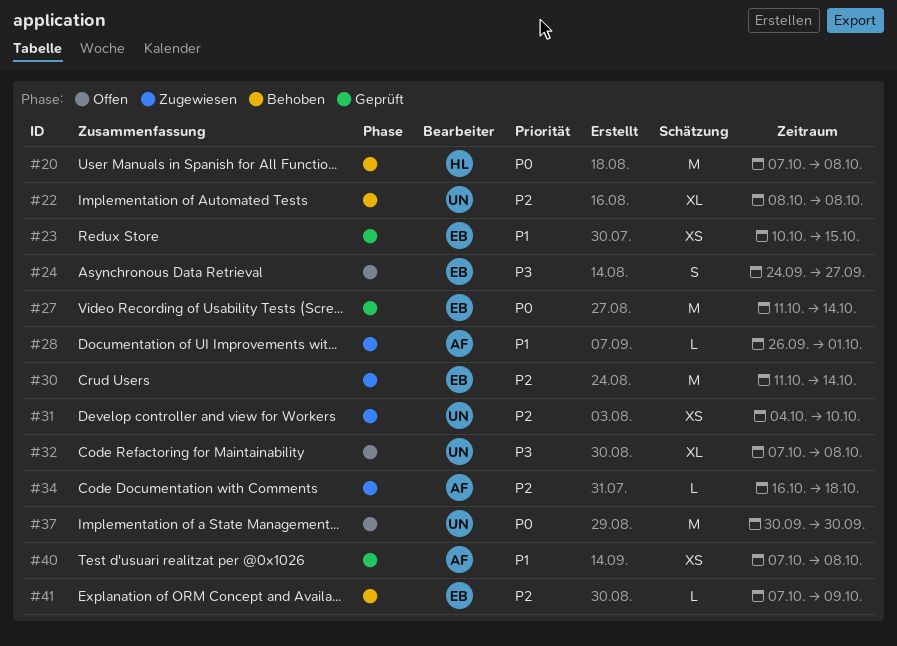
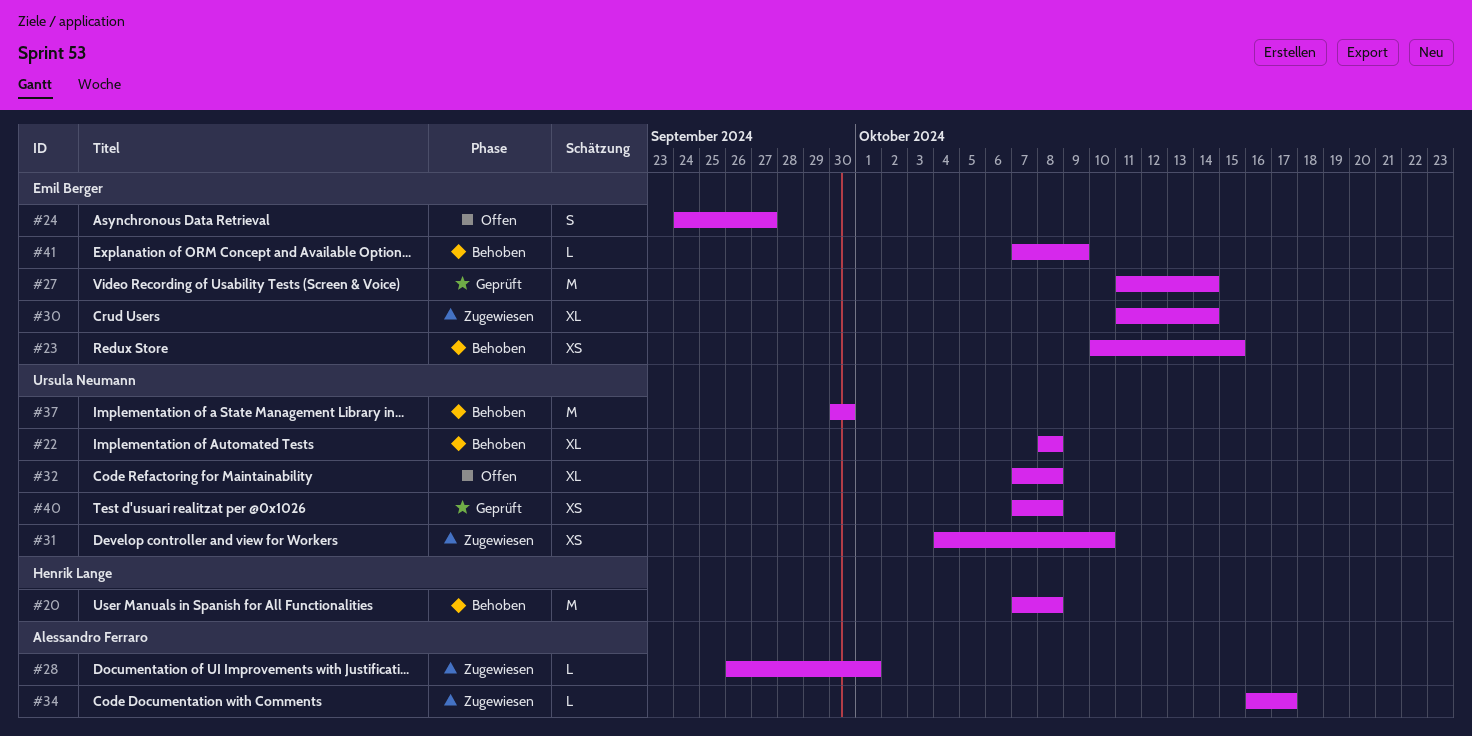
#23, status: Geprüft -> Behoben
#30, estimate: M -> XL
#34, due: Oct 18 -> Oct 17
#37, status: Offen -> Behoben
#40, owner: Alessandro Ferraro -> Ursula Neumann

